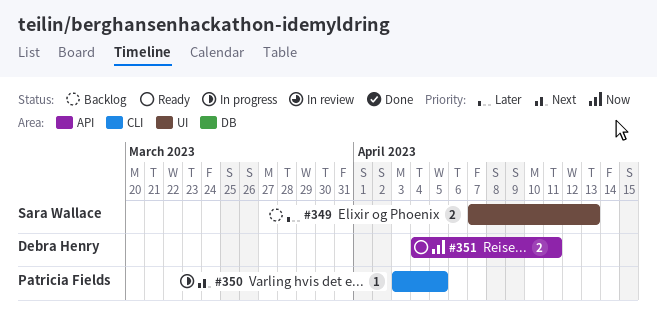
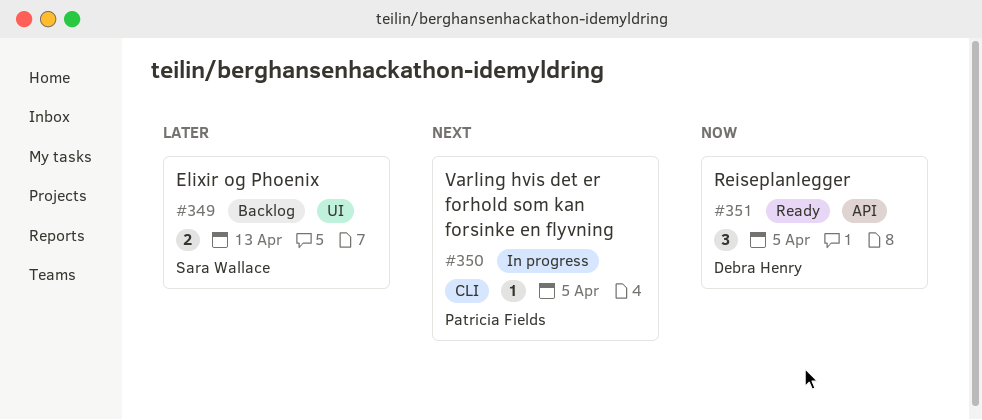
#351, estimate: 2 -> 3
#351, due: Apr 11 -> Apr 5

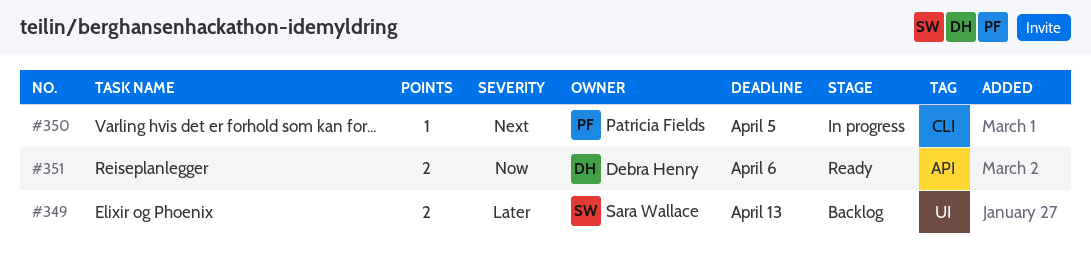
#351, estimate: 3 -> 2
#351, due: Apr 5 -> Apr 6

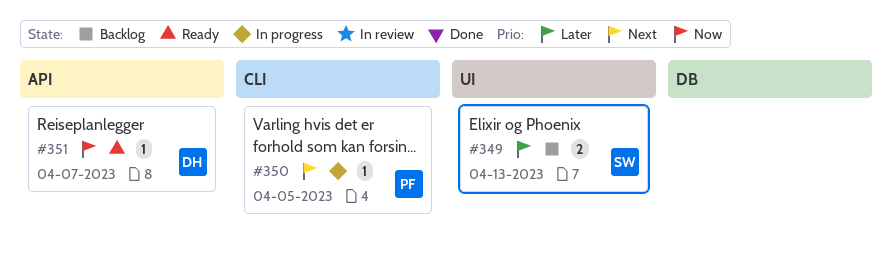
#351, estimate: 2 -> 1
#351, due: Apr 6 -> Apr 7

